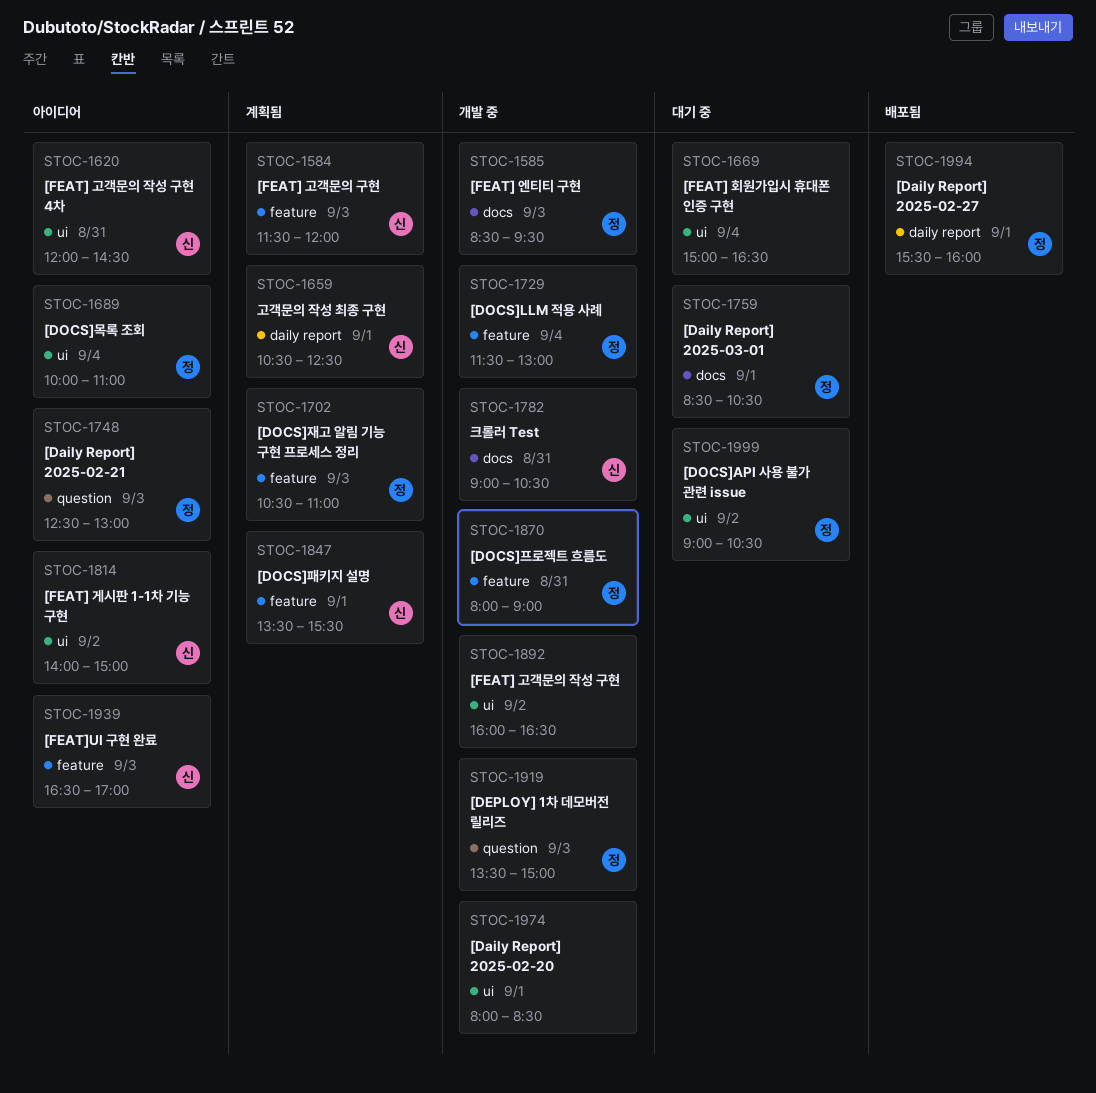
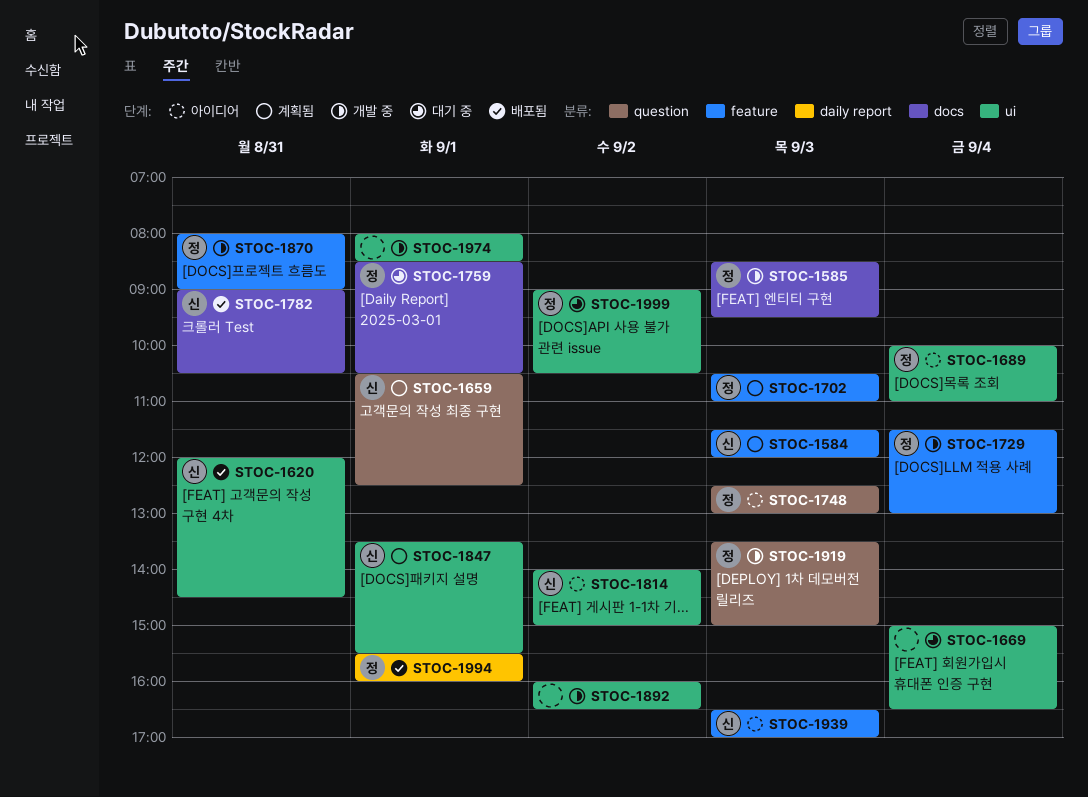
STOC-1620, status: 아이디어 -> 배포됨
STOC-1659, label: daily report -> question
STOC-1782, status: 개발 중 -> 배포됨
STOC-1847, label: feature -> ui

